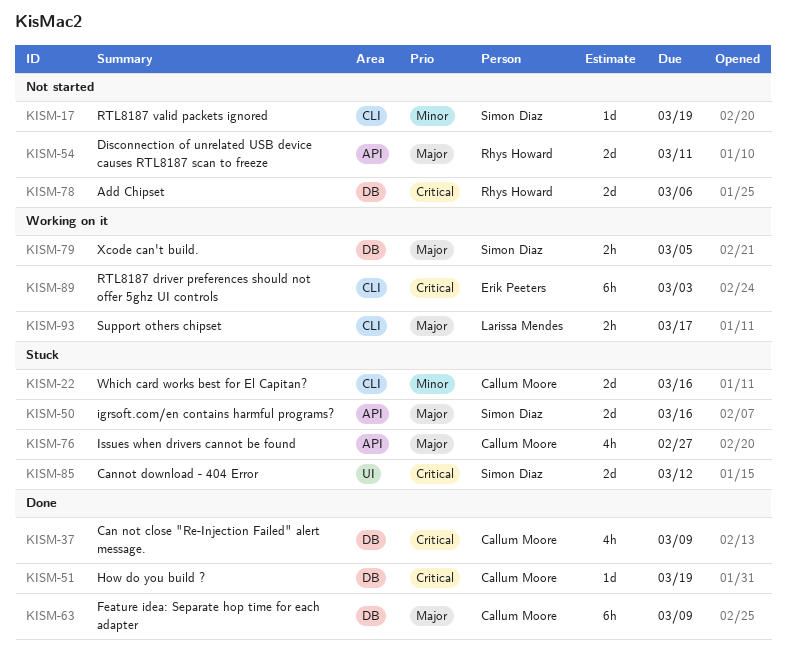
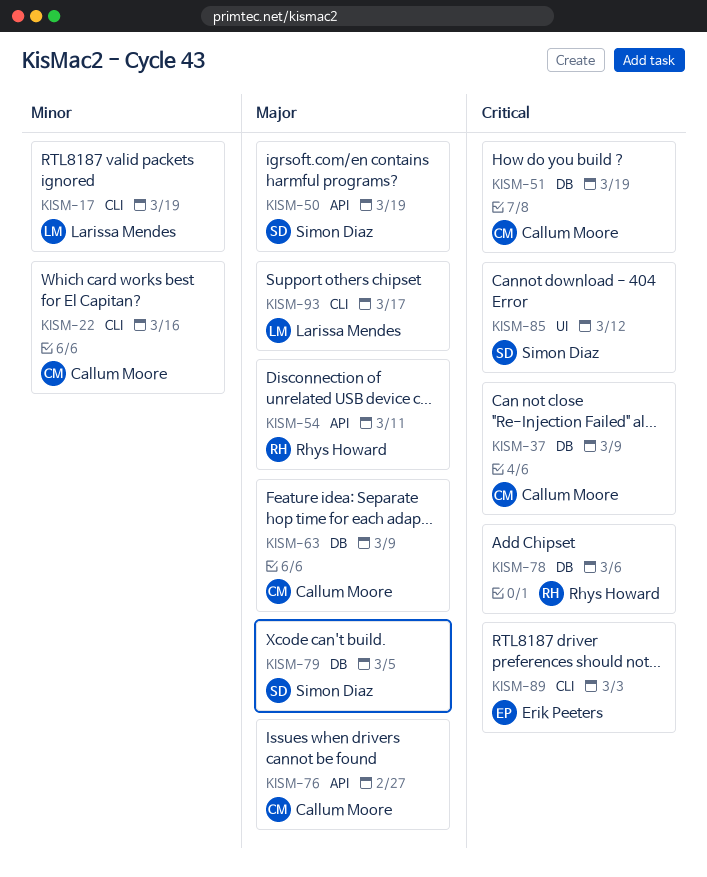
KISM-17, owner: Simon Diaz -> Larissa Mendes
KISM-50, due: Mar 16 -> Mar 19

